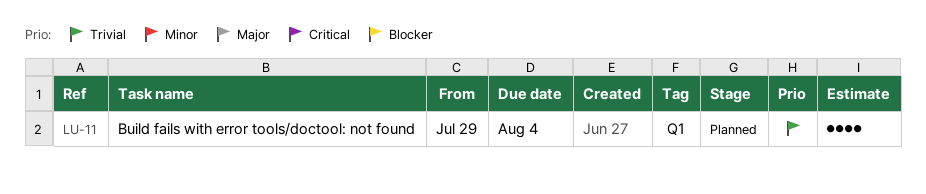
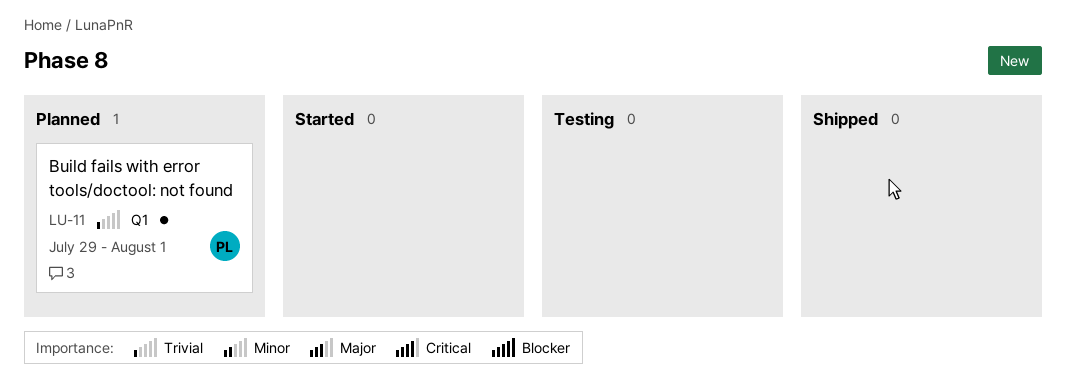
LU-11, estimate: 4 -> 1
LU-11, due: Aug 4 -> Aug 1

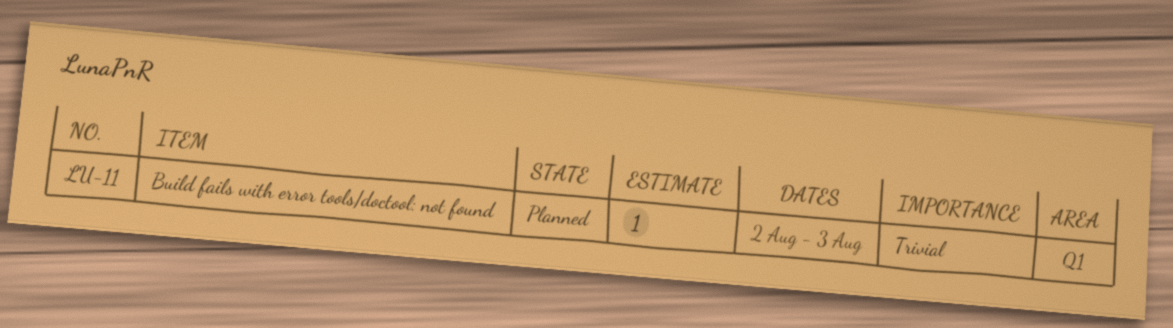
LU-11, start: Jul 29 -> Aug 2
LU-11, due: Aug 1 -> Aug 3

